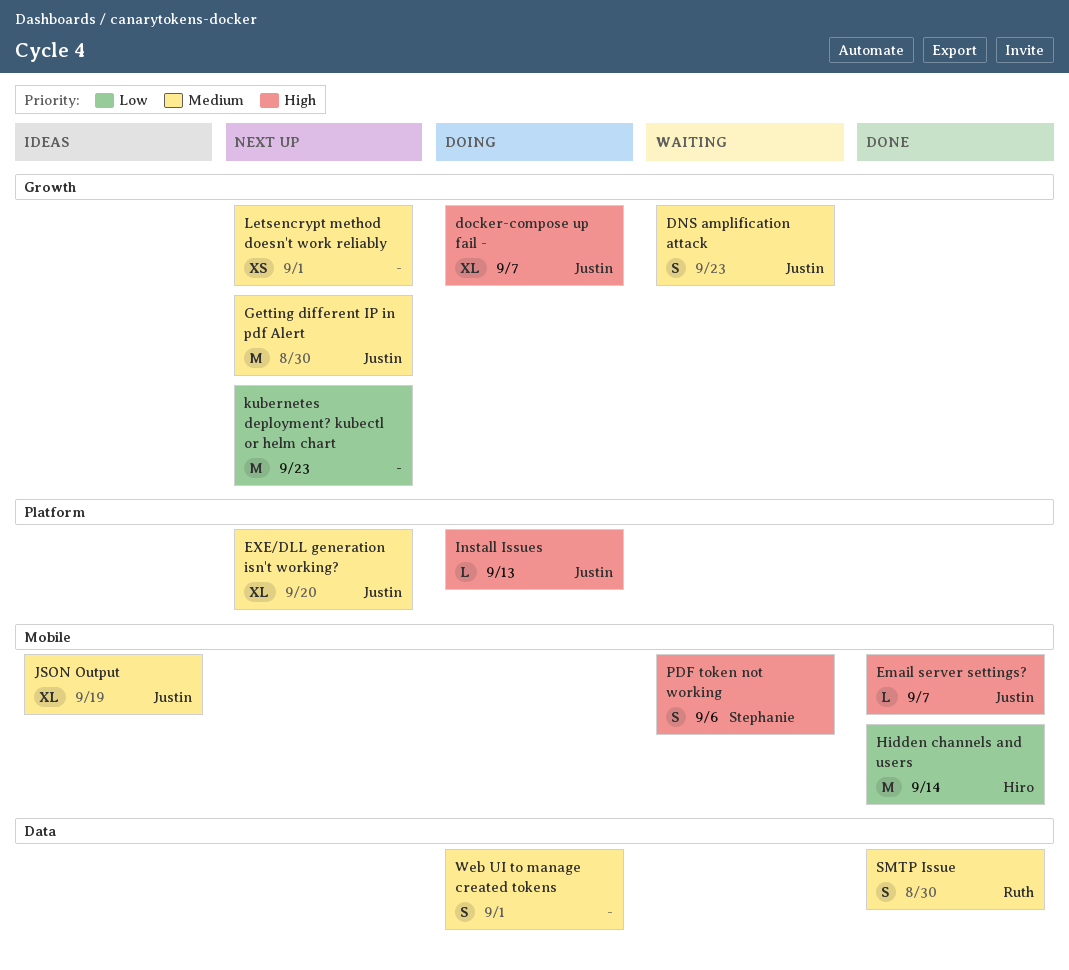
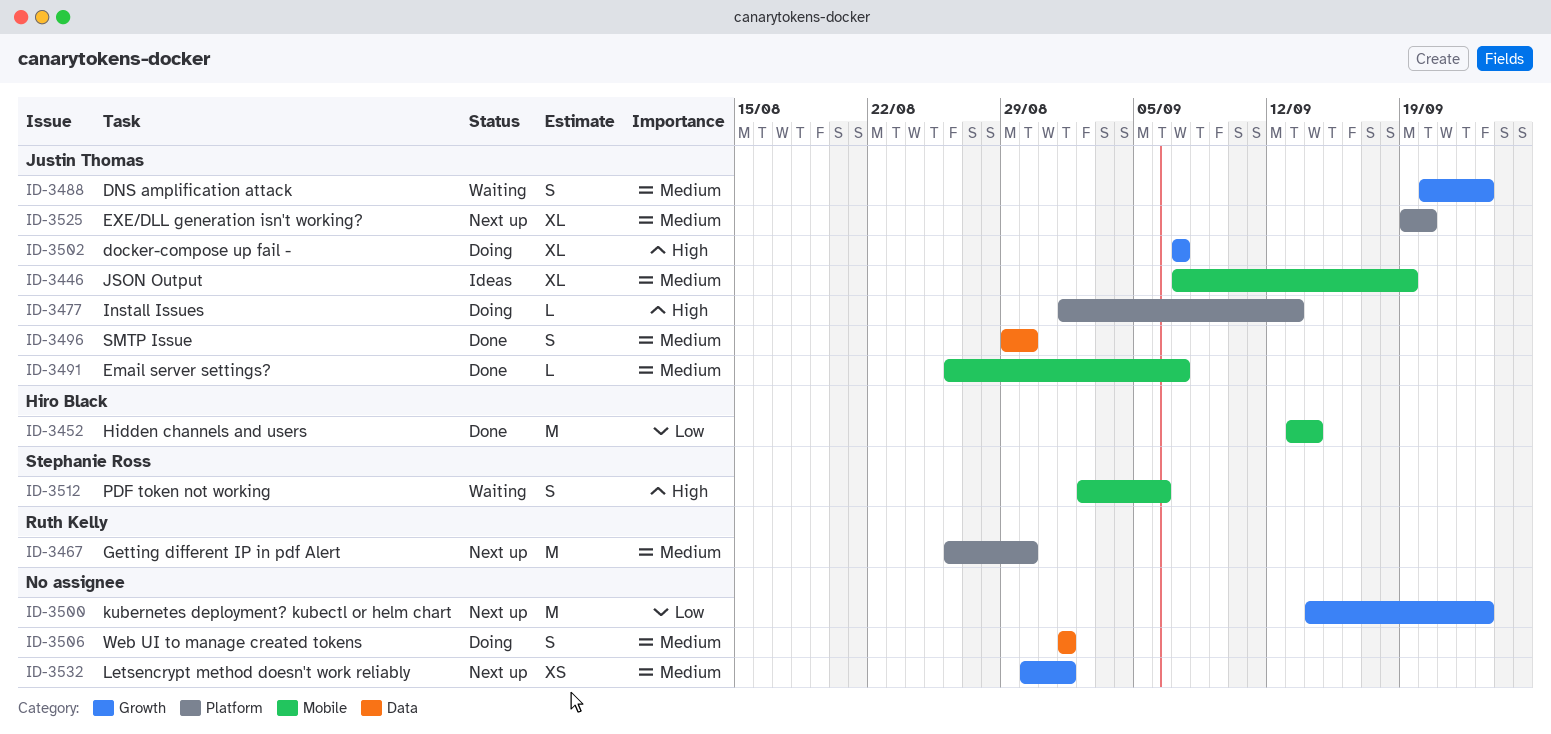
Email server settings?, priority: High -> Medium
Getting different IP in pdf Alert, owner: Justin Thomas -> Ruth Kelly
Getting different IP in pdf Alert, label: Growth -> Platform
SMTP Issue, owner: Ruth Kelly -> Justin Thomas

